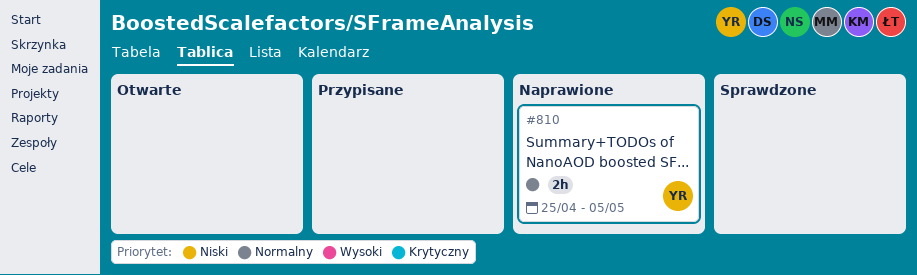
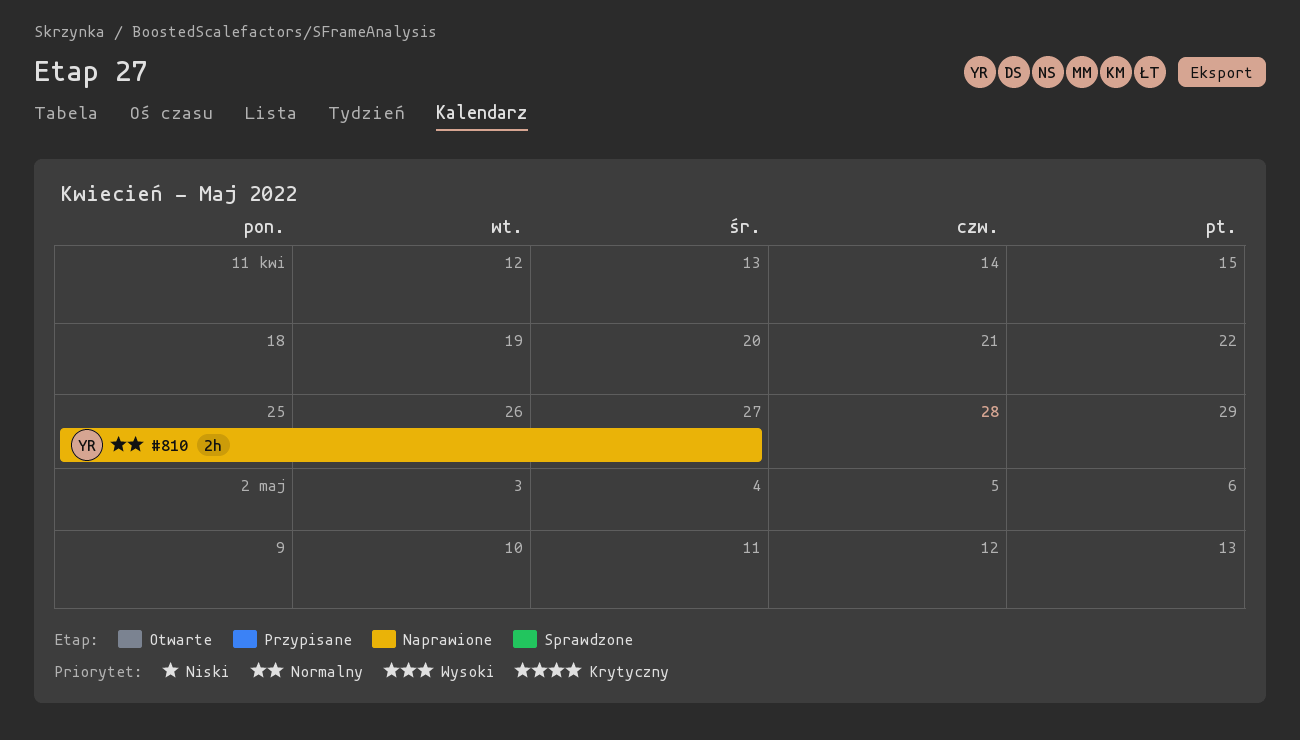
#810, due: May 5 -> Apr 27

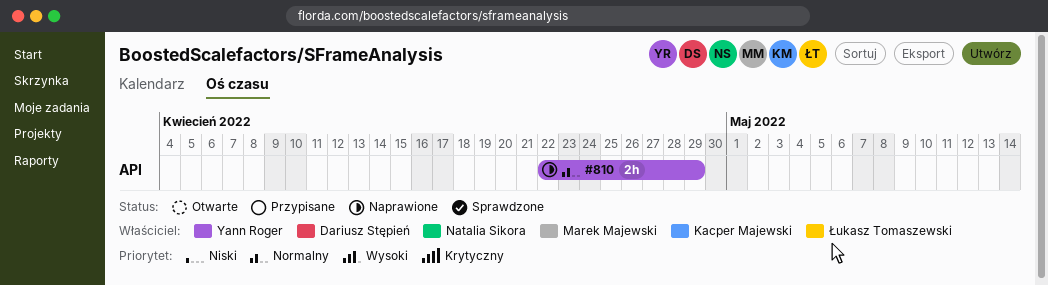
#810, start: Apr 25 -> Apr 22
#810, due: Apr 27 -> Apr 29

